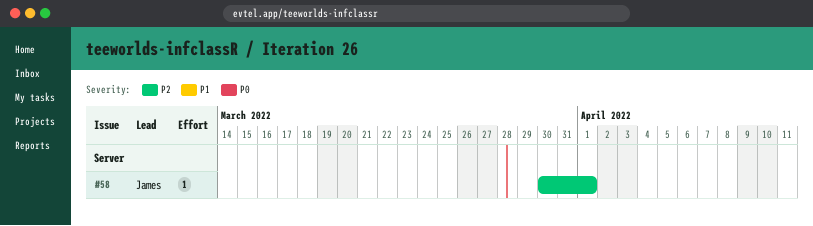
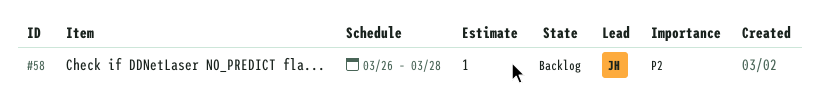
#58, start: Mar 30 -> Mar 26
#58, due: Apr 1 -> Mar 28

